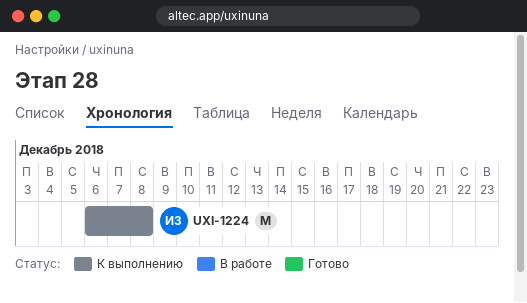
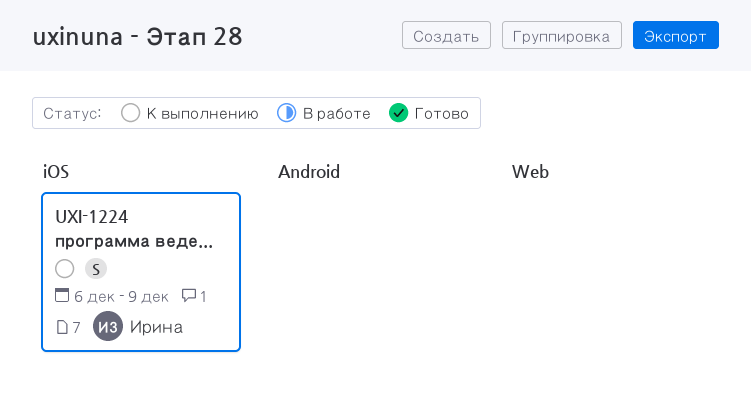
UXI-1224, estimate: M -> S
UXI-1224, due: Dec 8 -> Dec 9

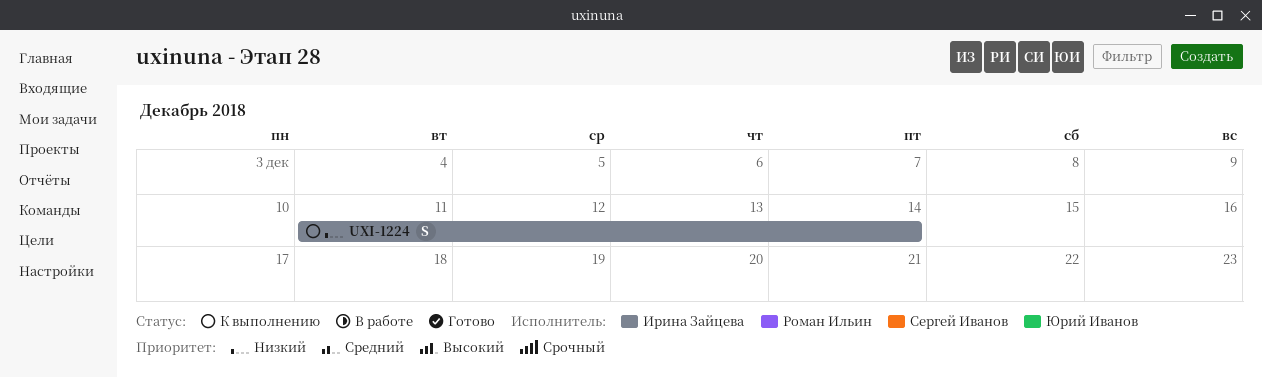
UXI-1224, start: Dec 6 -> Dec 11
UXI-1224, due: Dec 9 -> Dec 14

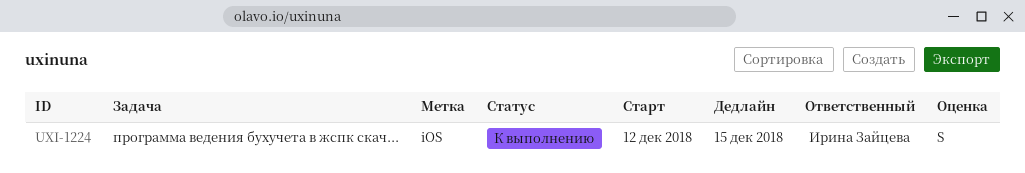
UXI-1224, start: Dec 11 -> Dec 12
UXI-1224, due: Dec 14 -> Dec 15

